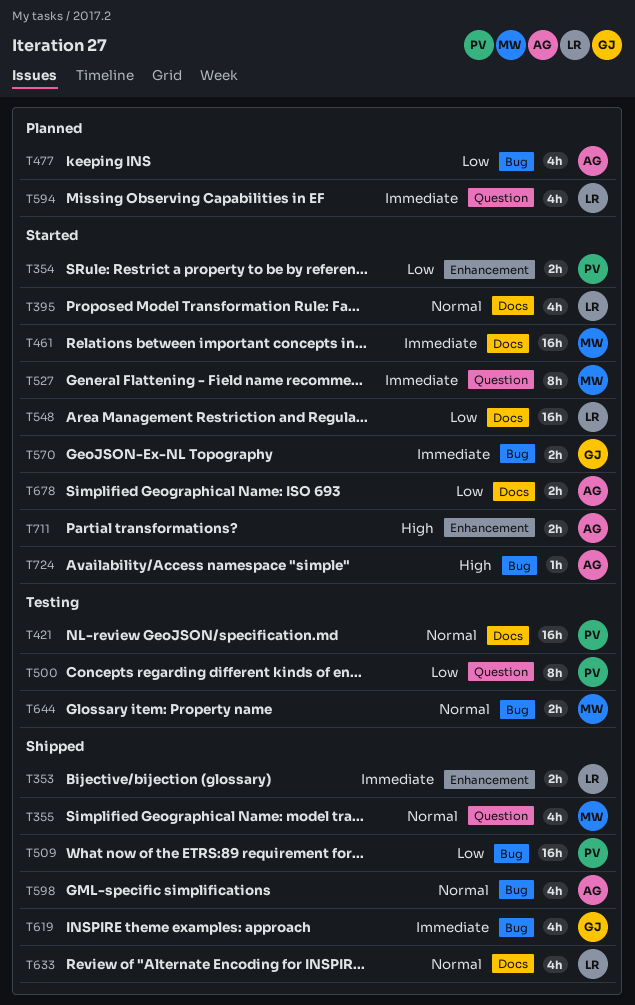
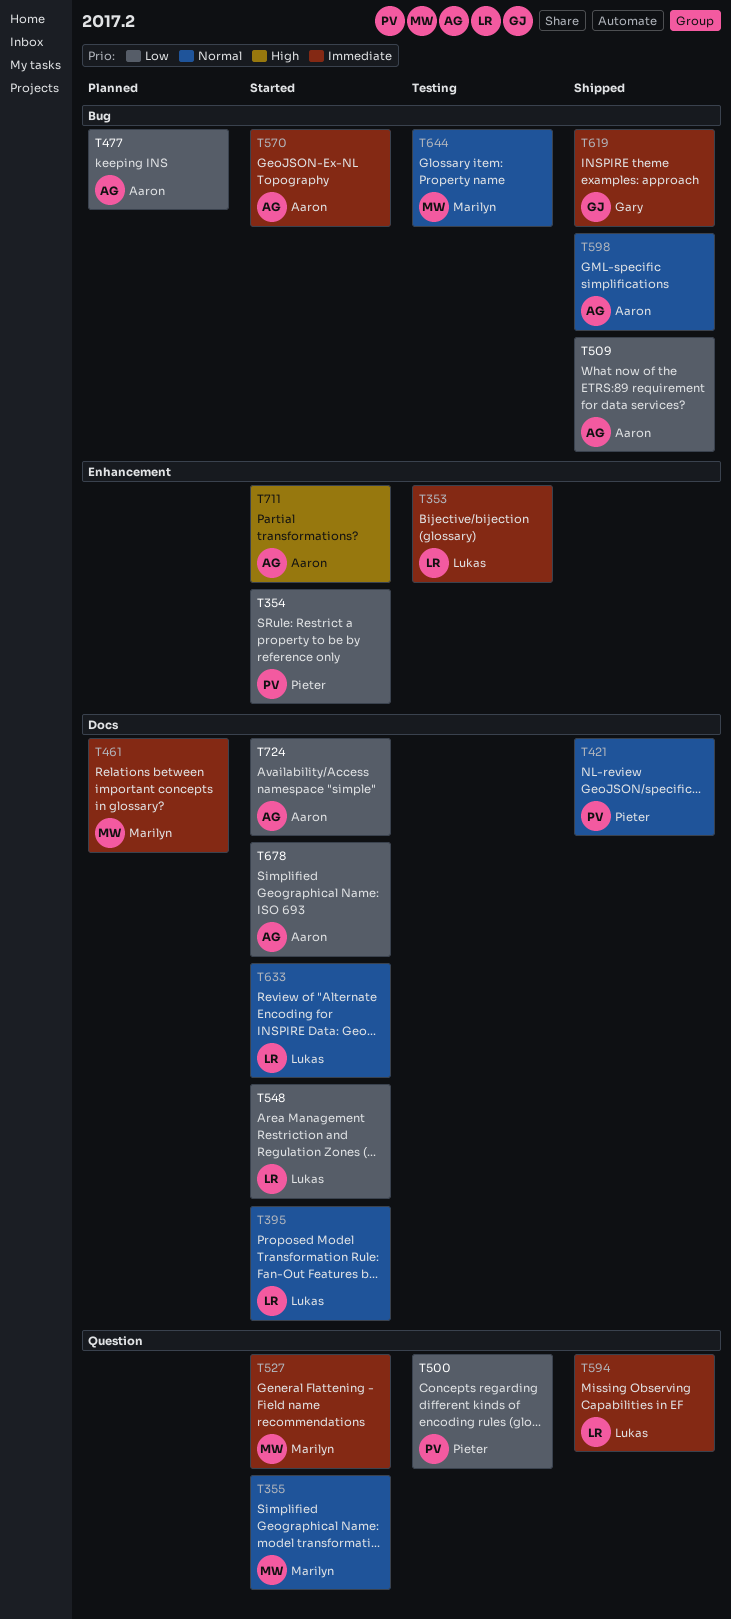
T353, status: Shipped -> Testing
T355, status: Shipped -> Started
T421, status: Testing -> Shipped
T461, status: Started -> Planned
T509, owner: Pieter -> Aaron
T570, owner: Gary -> Aaron
T594, status: Planned -> Shipped
T633, status: Shipped -> Started
T724, priority: High -> Low
T724, label: Bug -> Docs

